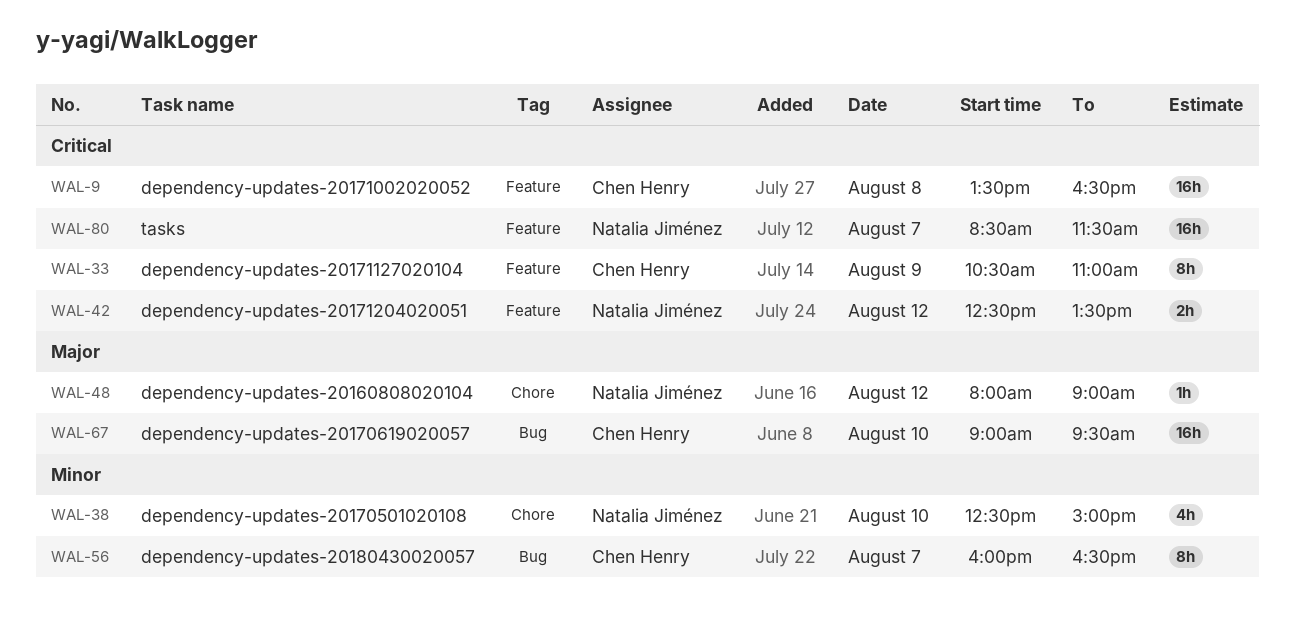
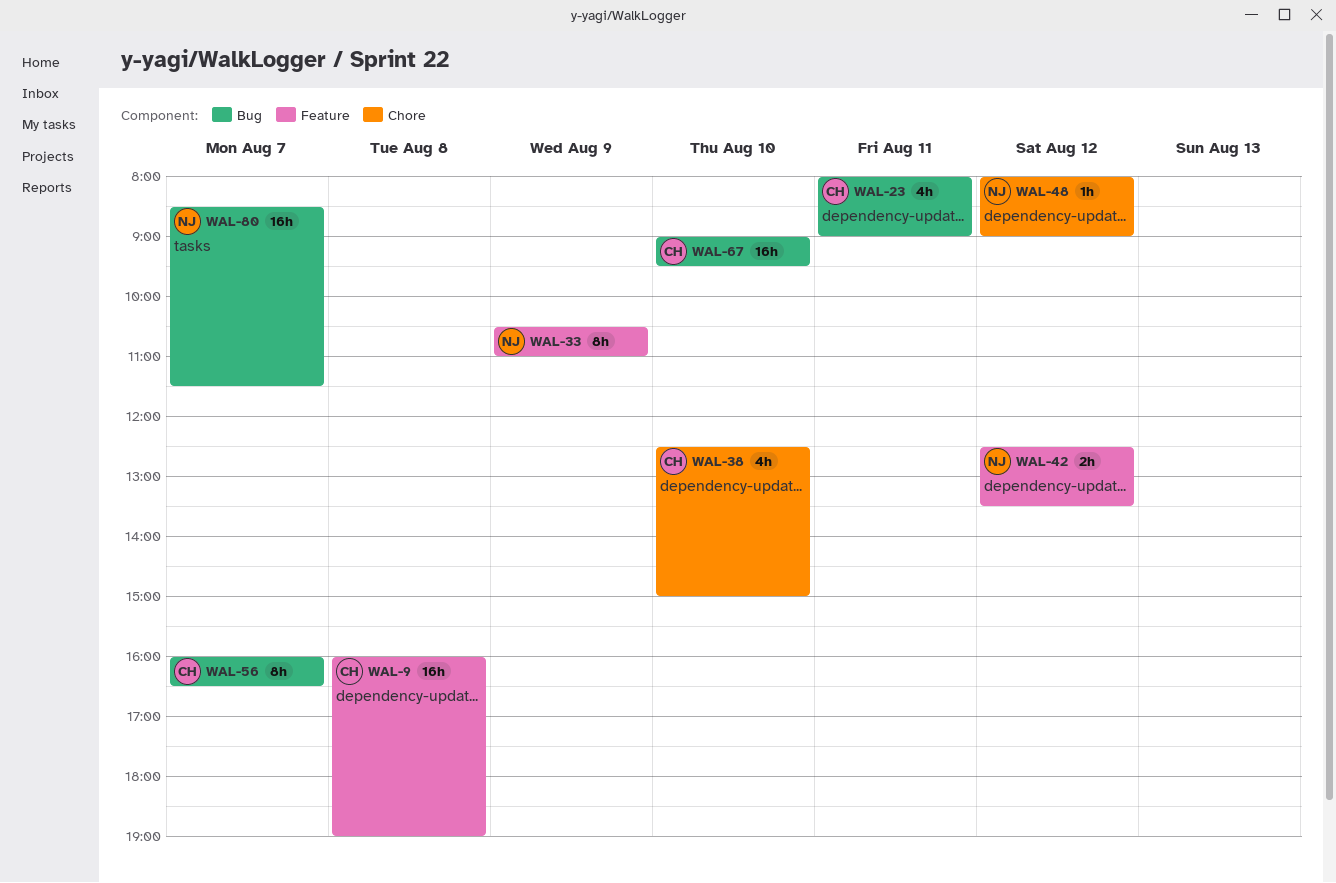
WAL-9, begins: 13:30 -> 16:00
WAL-9, ends: 16:30 -> 19:00
WAL-23: none -> present
WAL-33, owner: Chen Henry -> Natalia Jiménez
WAL-38, owner: Natalia Jiménez -> Chen Henry
WAL-80, label: Feature -> Bug

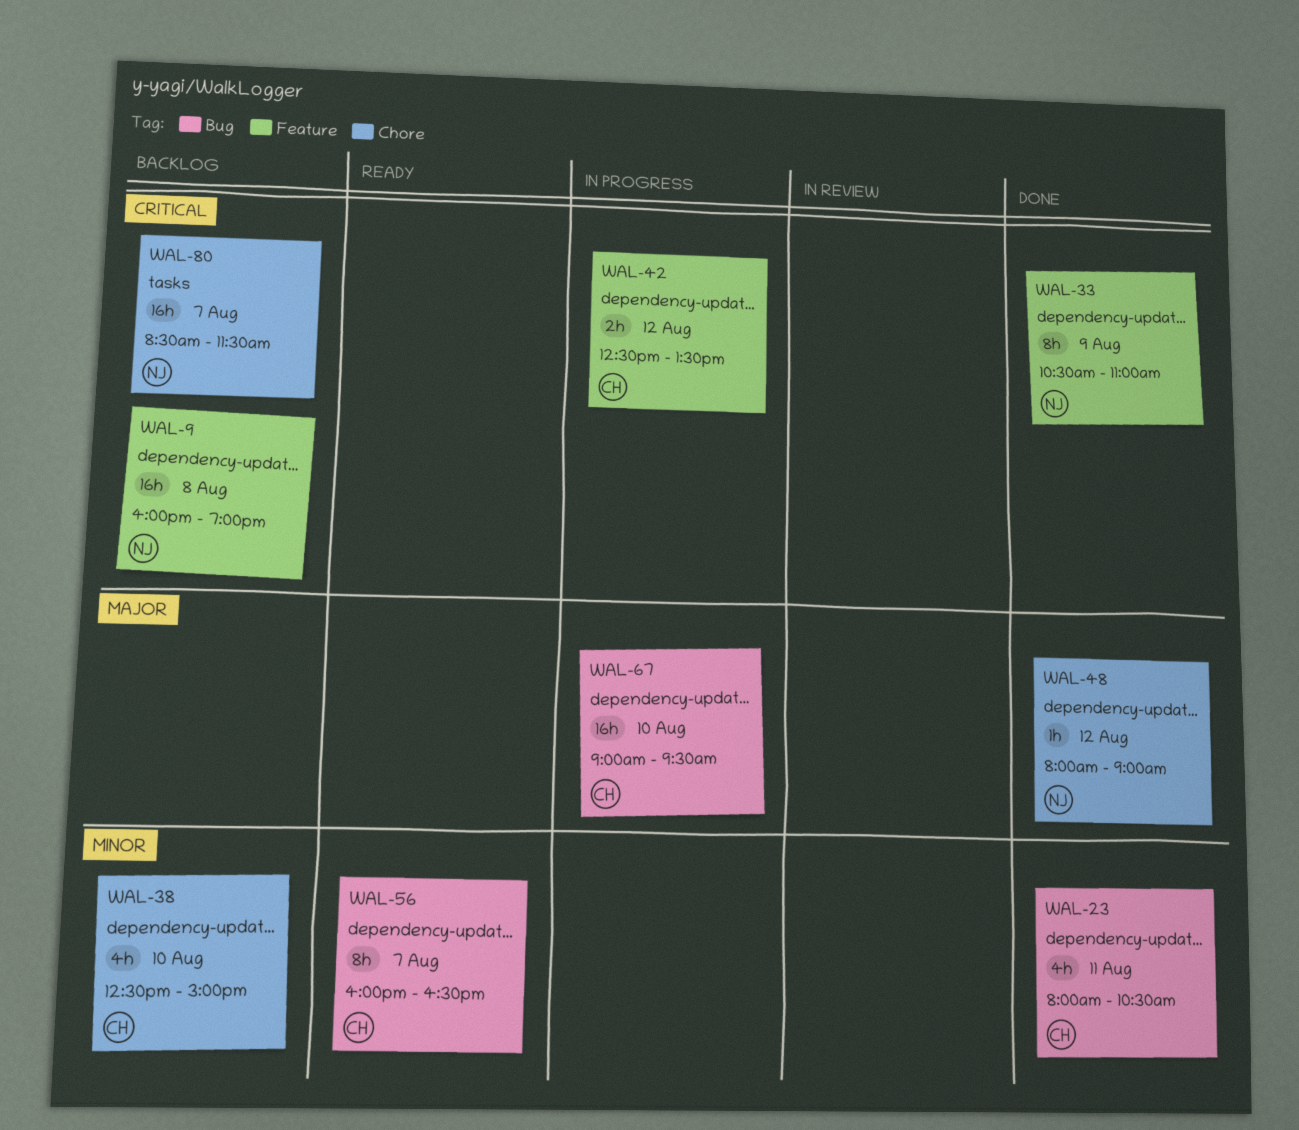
WAL-9, owner: CH -> NJ
WAL-23, ends: 09:00 -> 10:30
WAL-42, owner: NJ -> CH
WAL-80, label: Bug -> Chore

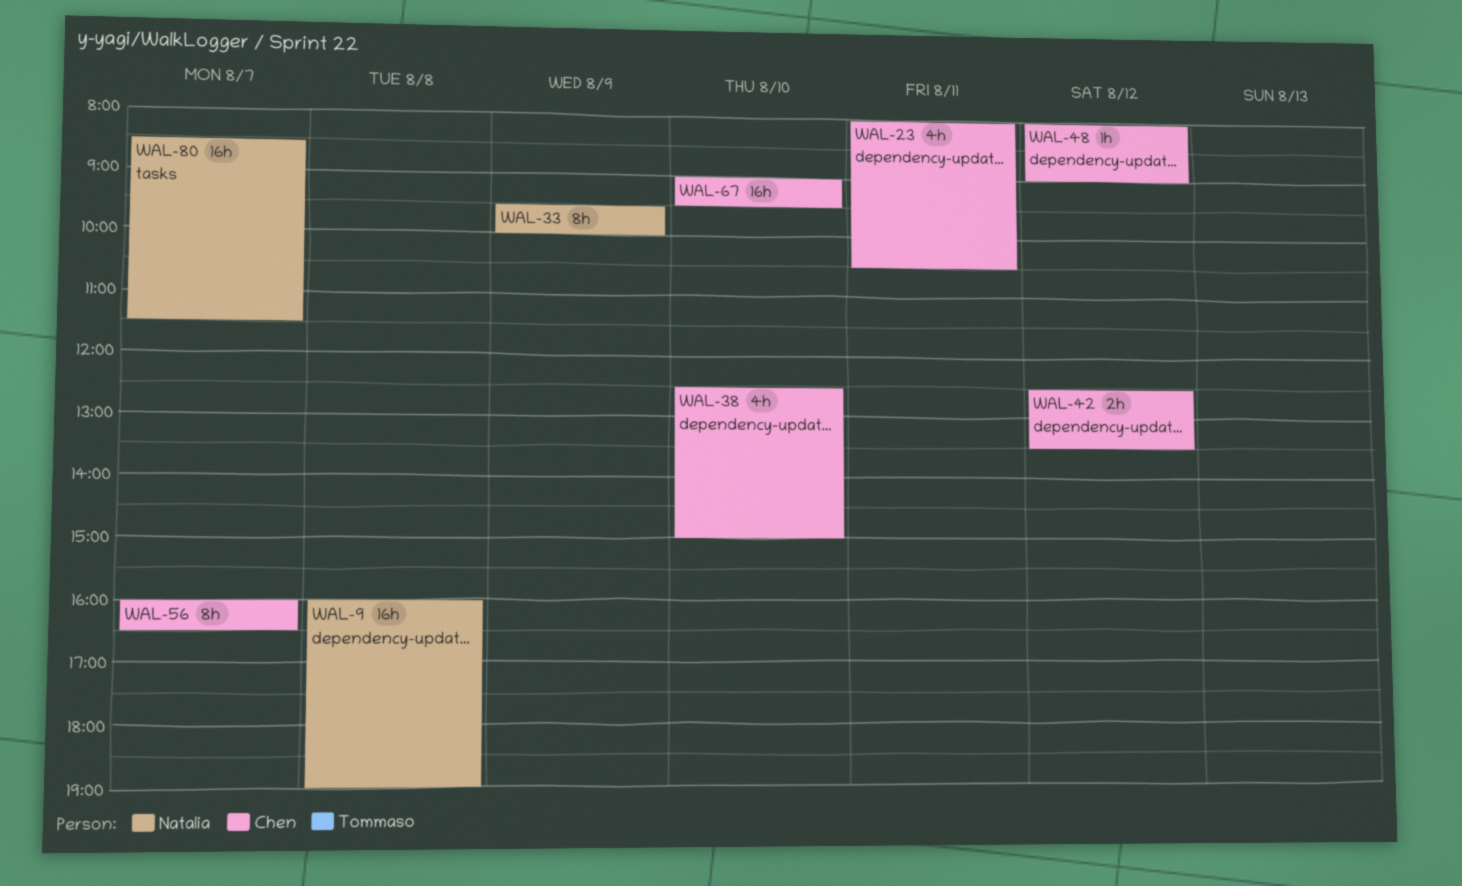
WAL-33, begins: 10:30 -> 09:30
WAL-33, ends: 11:00 -> 10:00
WAL-48, owner: Natalia -> Chen

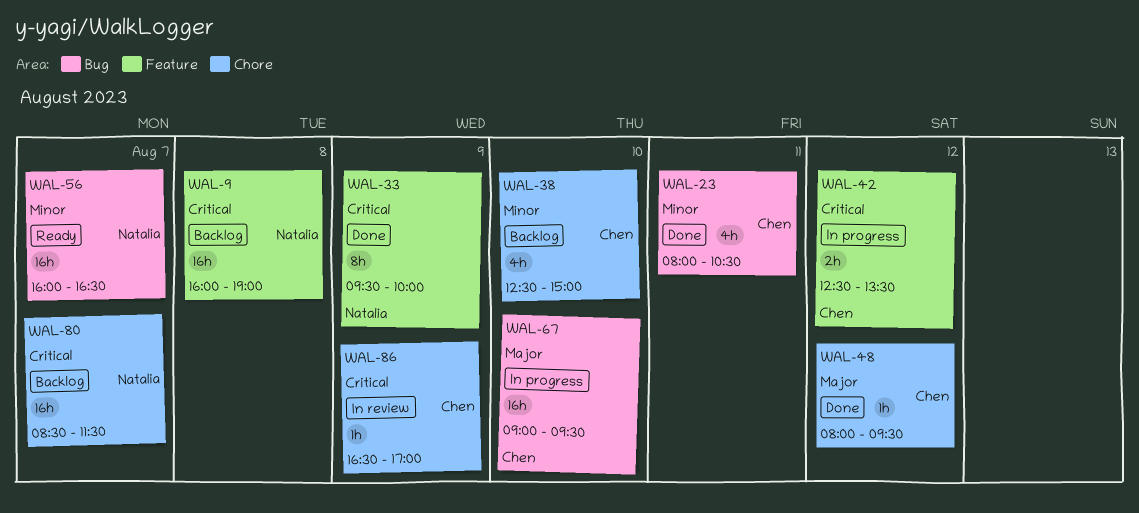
WAL-48, ends: 09:00 -> 09:30
WAL-56, owner: Chen -> Natalia
WAL-56, estimate: 8h -> 16h
WAL-86: none -> present

